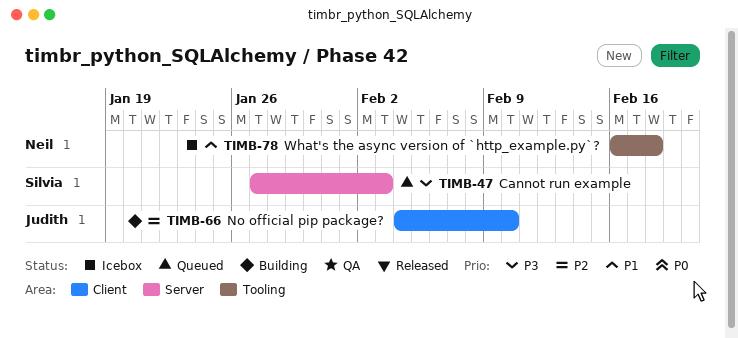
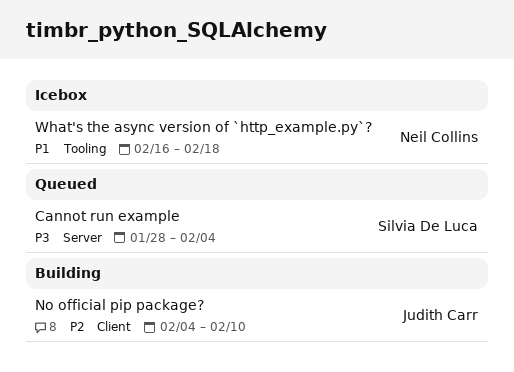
Cannot run example, start: Jan 27 -> Jan 28
Cannot run example, due: Feb 3 -> Feb 4

